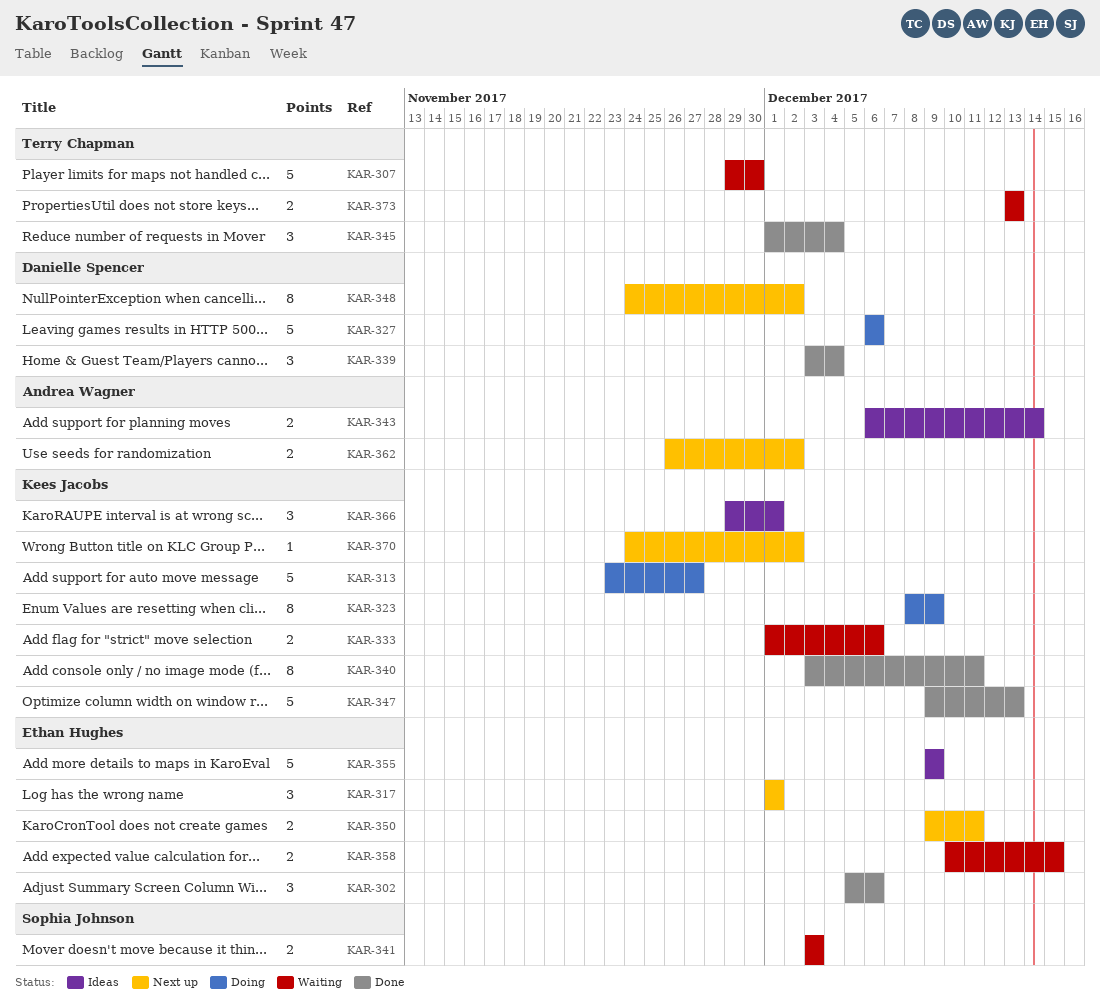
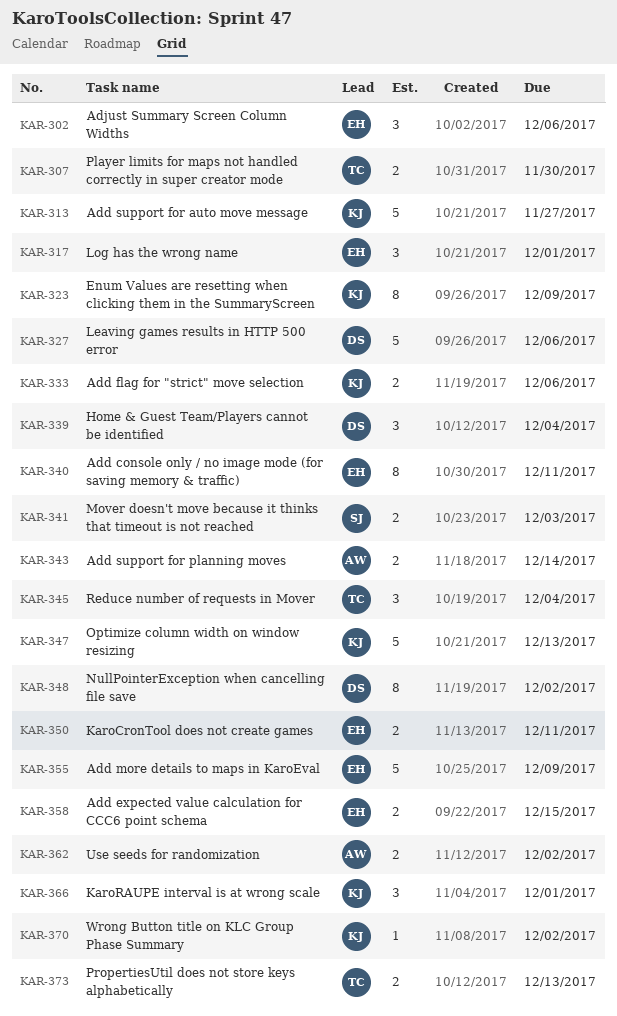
KAR-307, estimate: 5 -> 2
KAR-340, owner: Kees Jacobs -> Ethan Hughes

